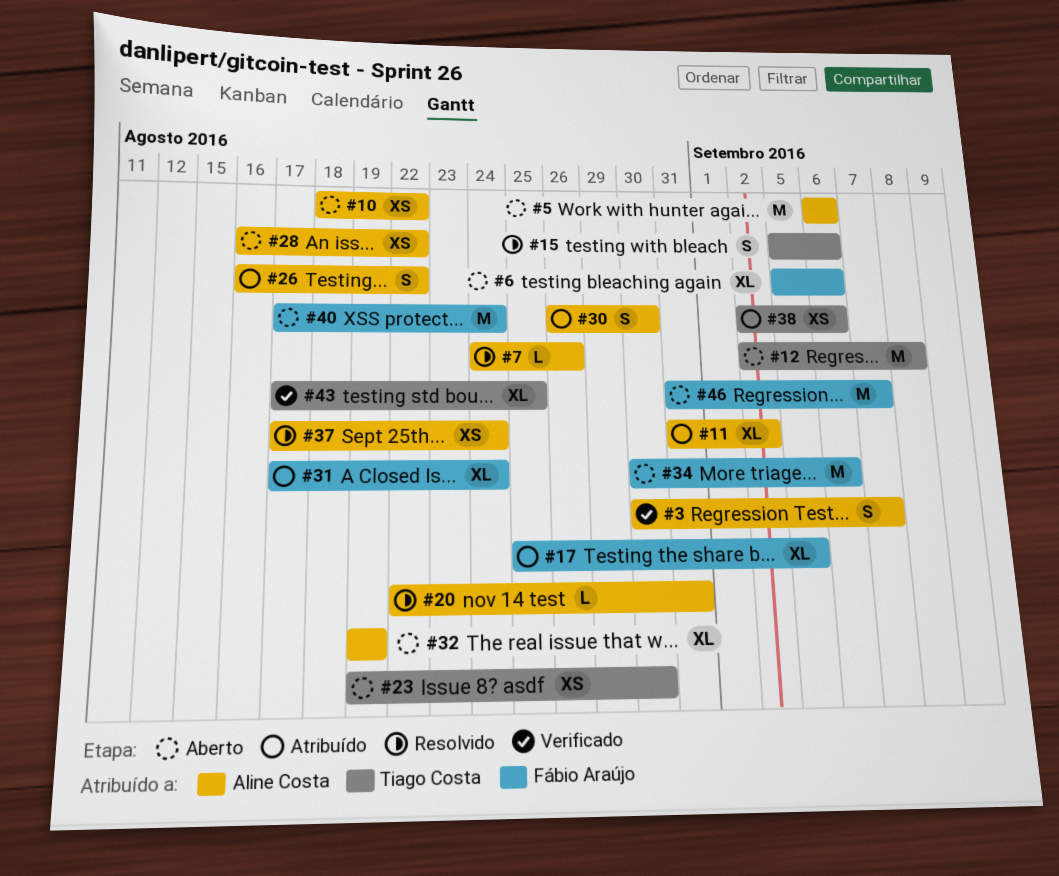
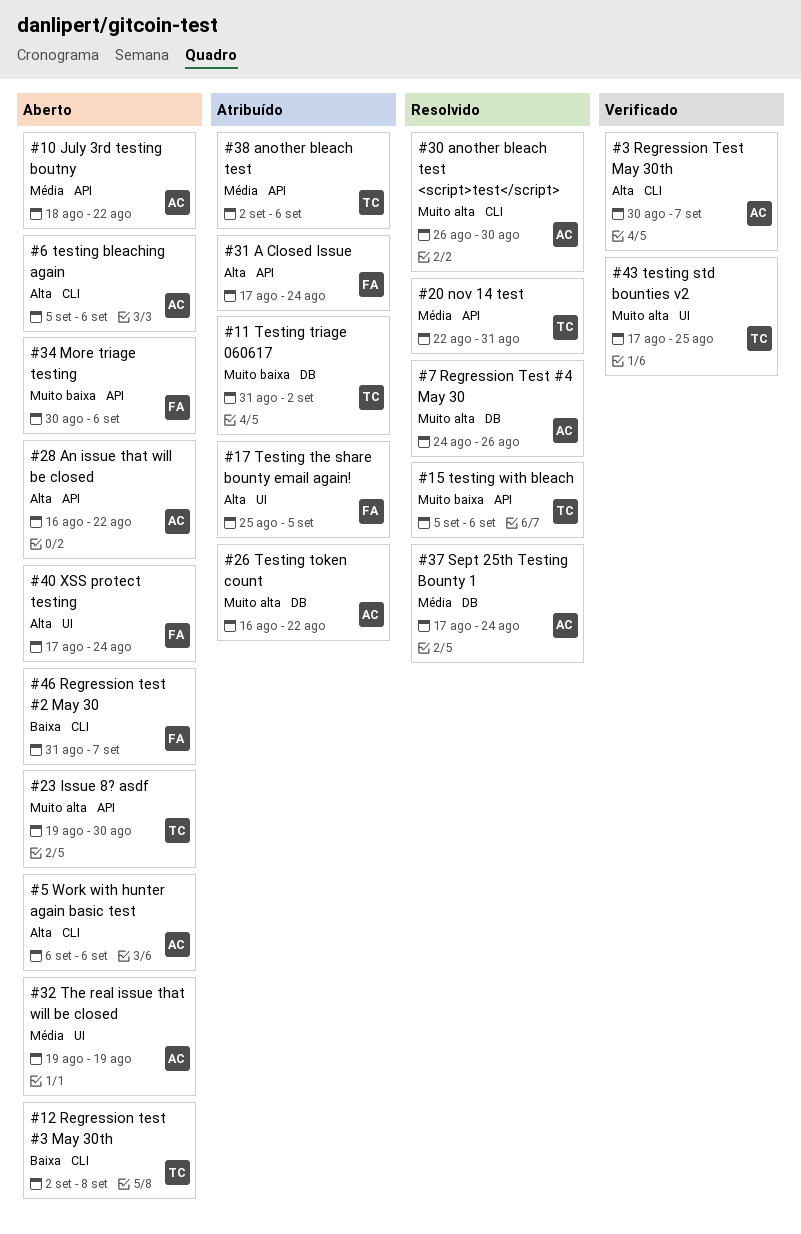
#6, owner: Fábio Araújo -> Aline Costa
#11, owner: Aline Costa -> Tiago Costa
#20, owner: Aline Costa -> Tiago Costa
#30, status: Atribuído -> Resolvido

